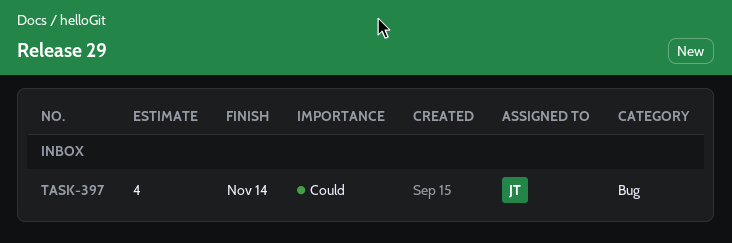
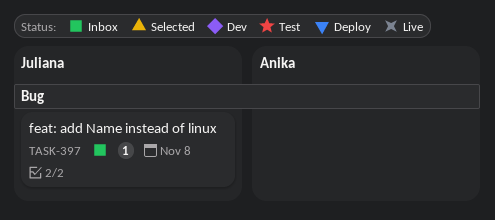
TASK-397, estimate: 4 -> 1
TASK-397, due: Nov 14 -> Nov 8

